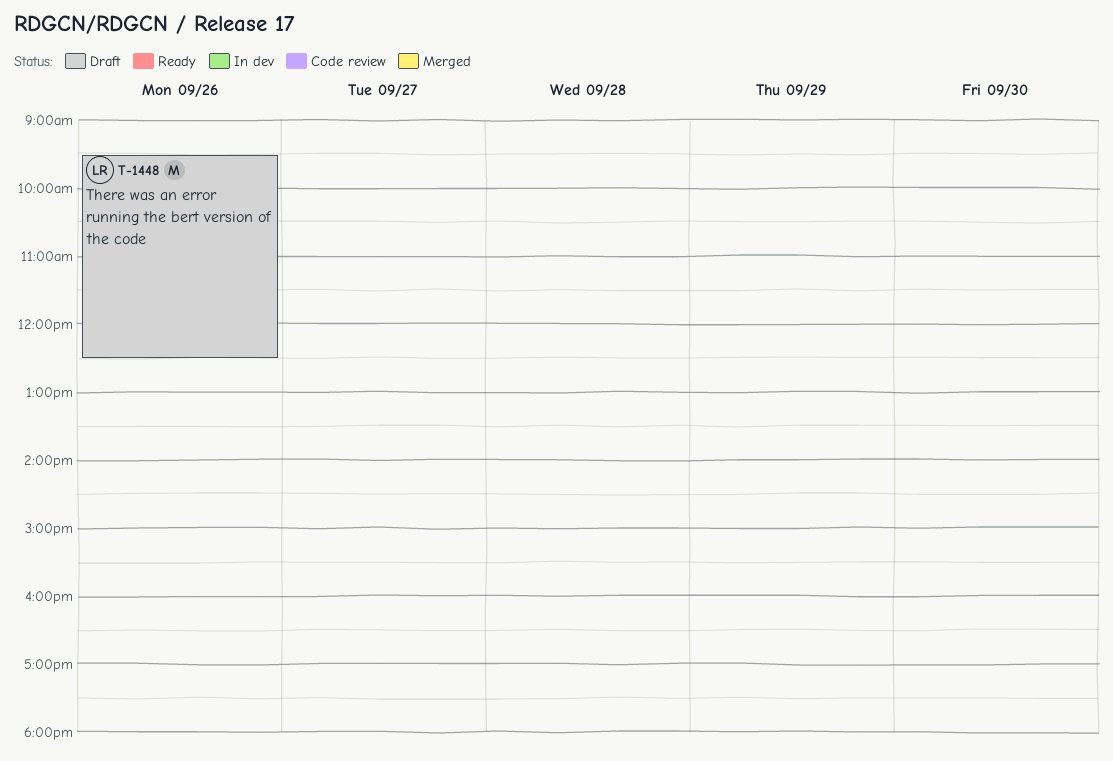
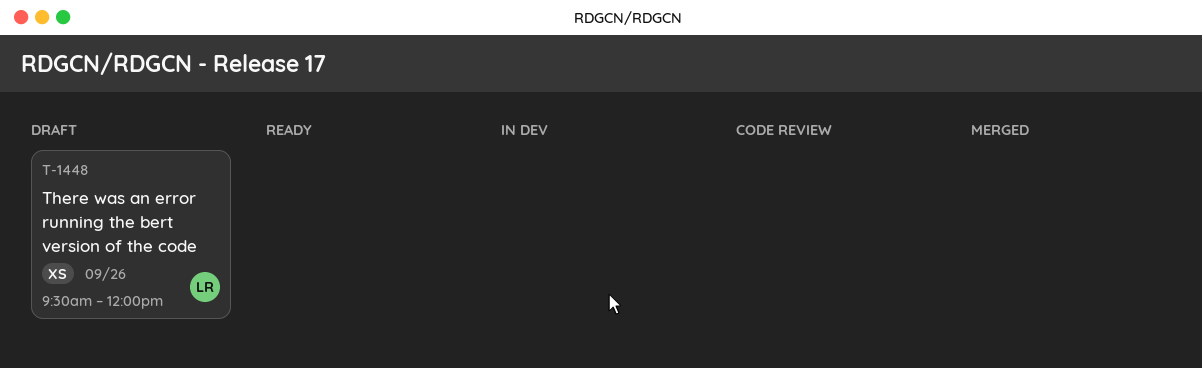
T-1448, estimate: M -> XS
T-1448, ends: 12:30 -> 12:00

